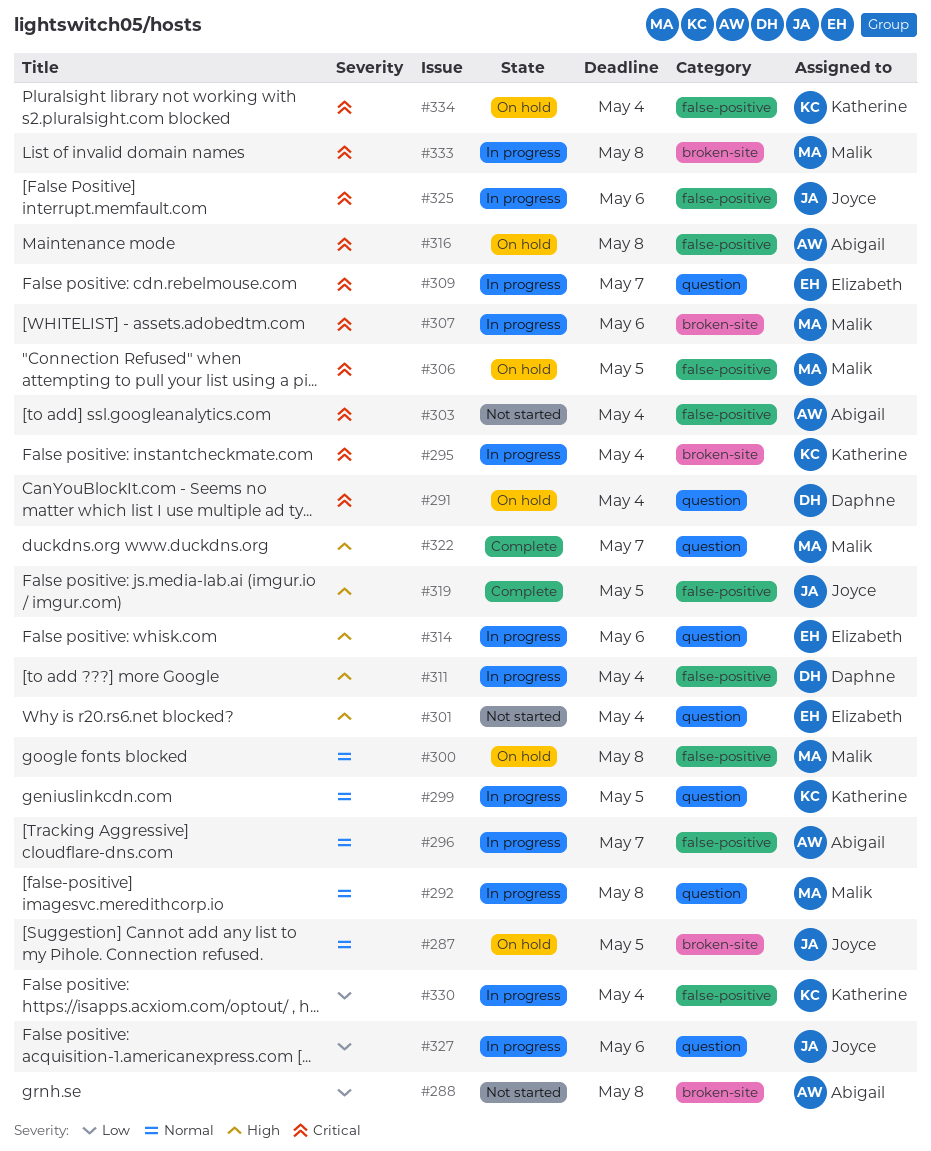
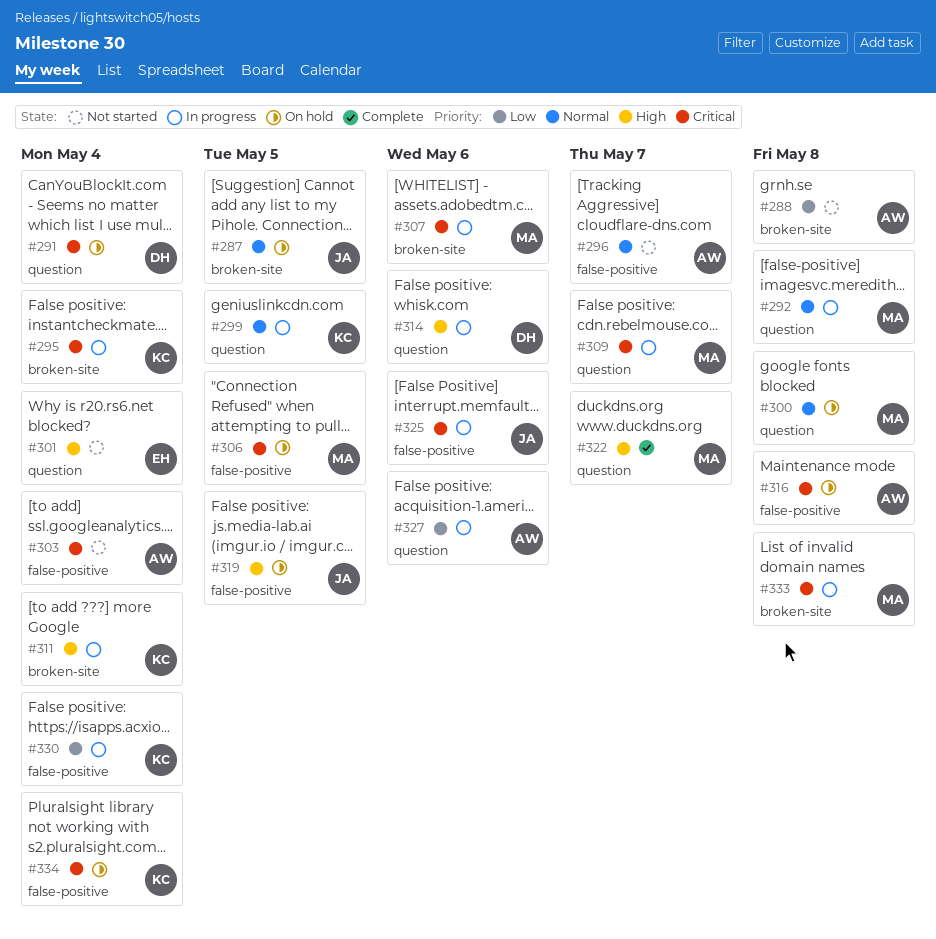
#296, status: In progress -> Not started
#300, label: false-positive -> question
#309, owner: Elizabeth -> Malik
#311, owner: Daphne -> Katherine
#311, label: false-positive -> broken-site
#314, owner: Elizabeth -> Daphne
#319, status: Complete -> On hold
#327, owner: Joyce -> Abigail

